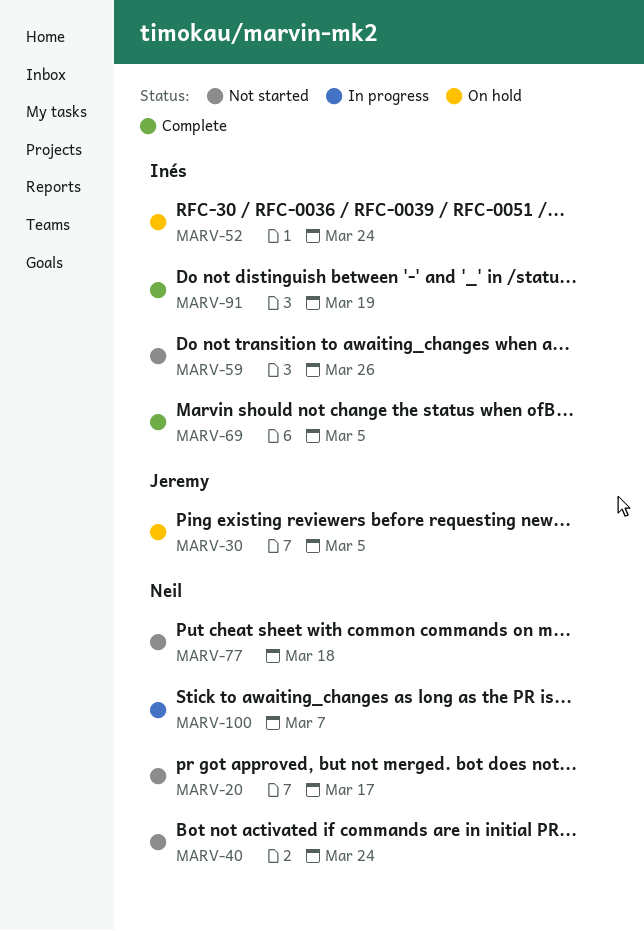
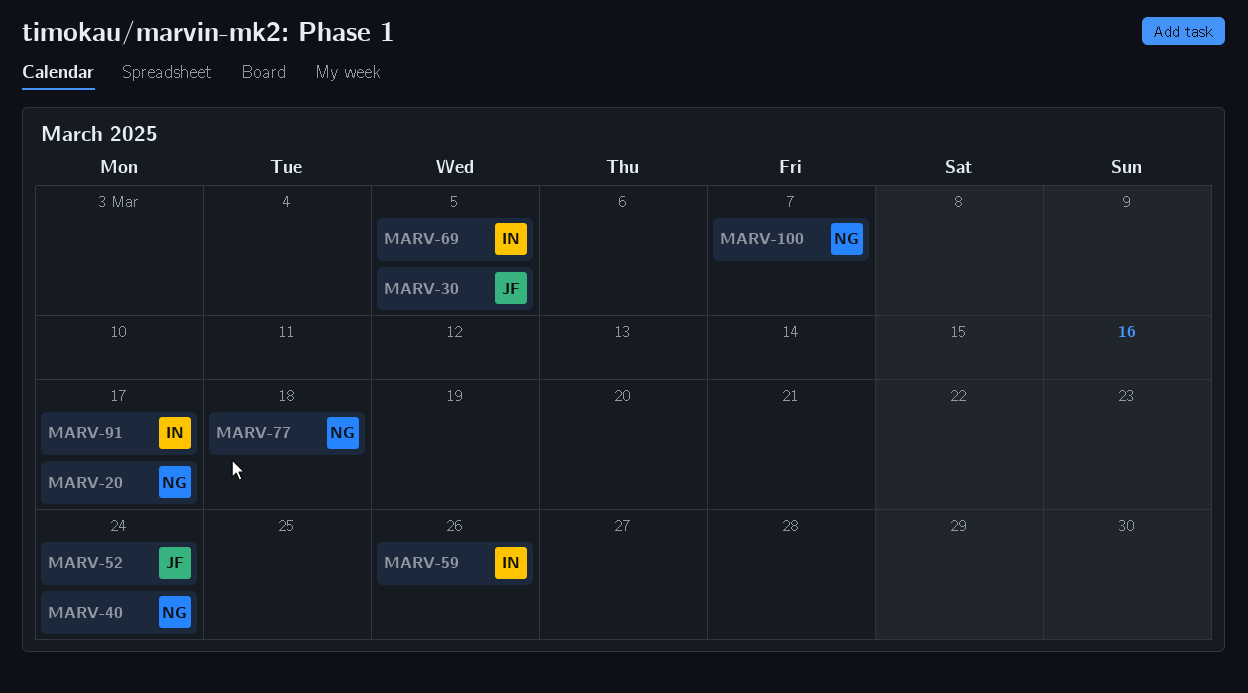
MARV-52, owner: Inés -> Jeremy
MARV-91, due: Mar 19 -> Mar 17

